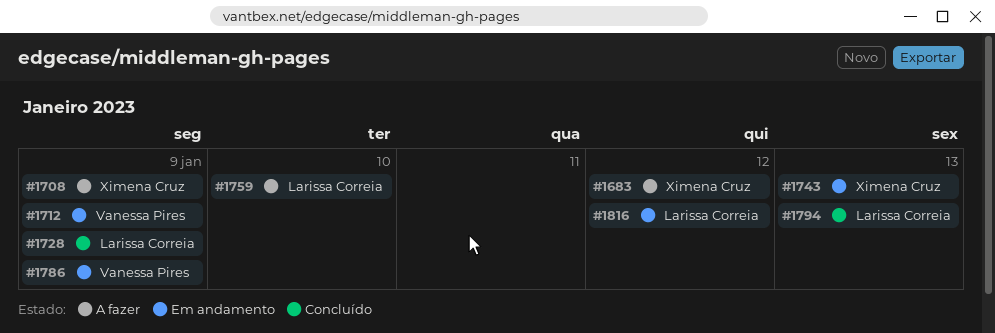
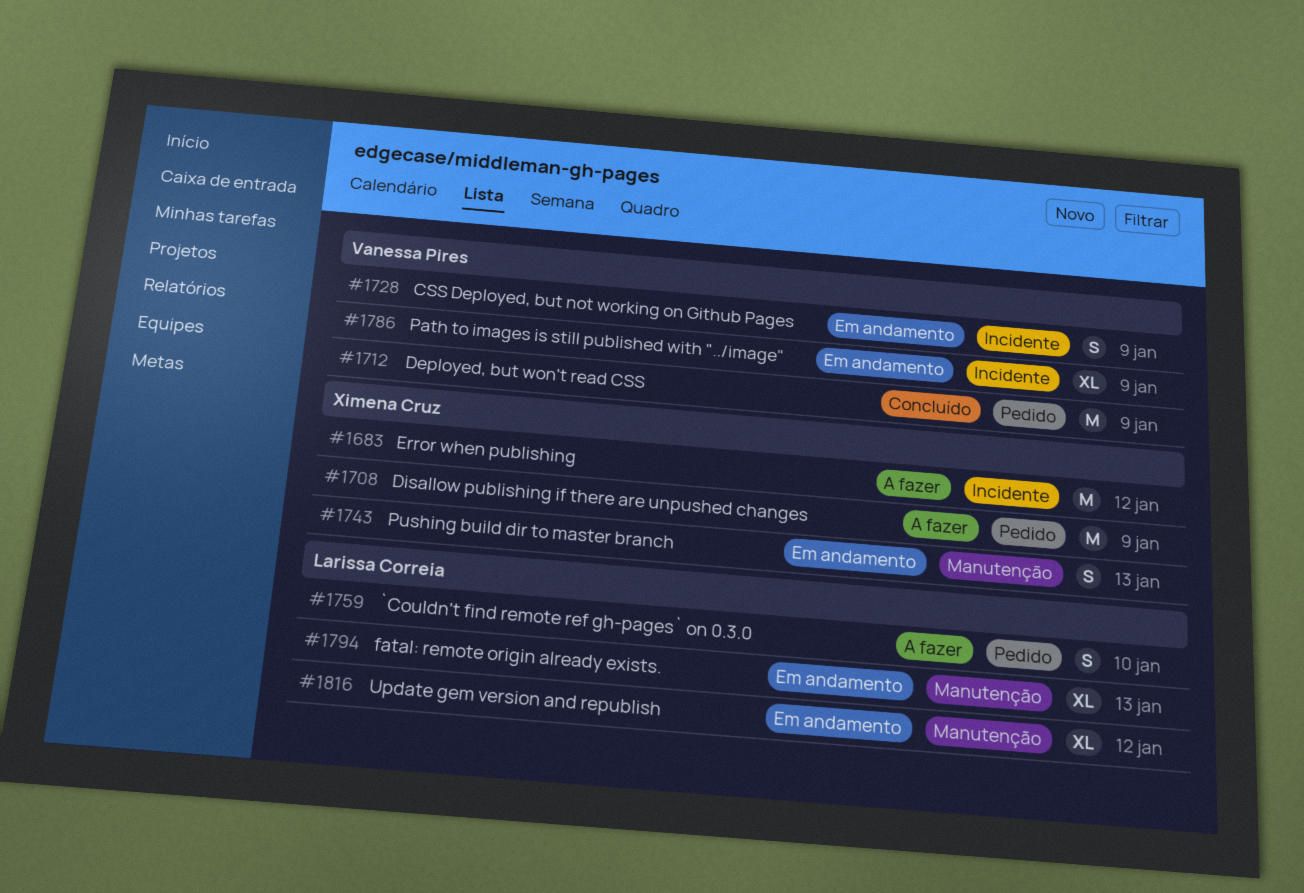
#1712, status: Em andamento -> Concluído
#1728, status: Concluído -> Em andamento
#1728, owner: Larissa Correia -> Vanessa Pires
#1794, status: Concluído -> Em andamento

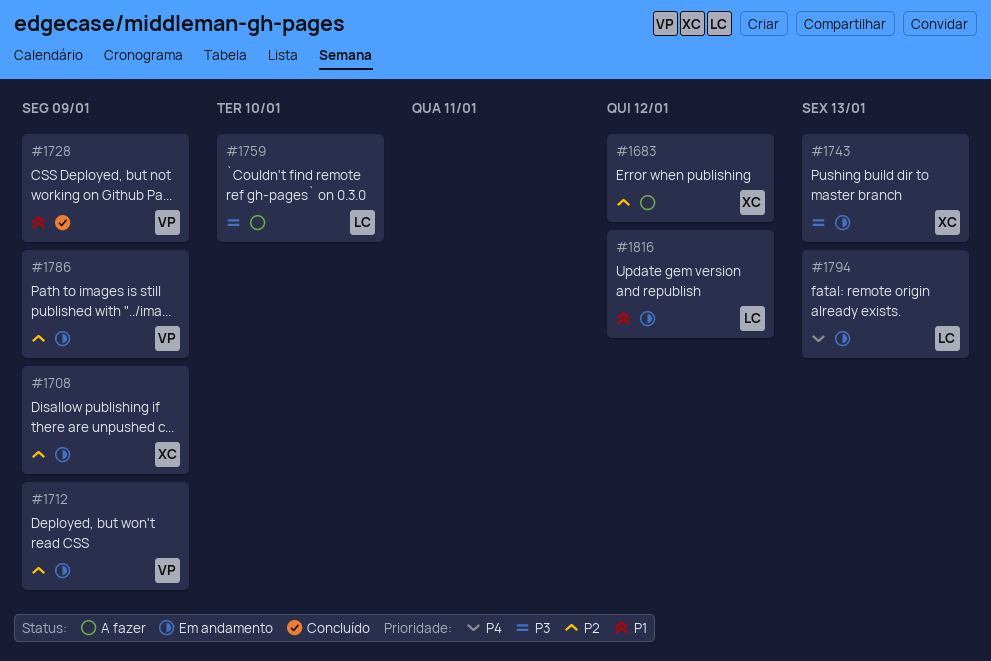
#1708, status: A fazer -> Em andamento
#1712, status: Concluído -> Em andamento
#1728, status: Em andamento -> Concluído

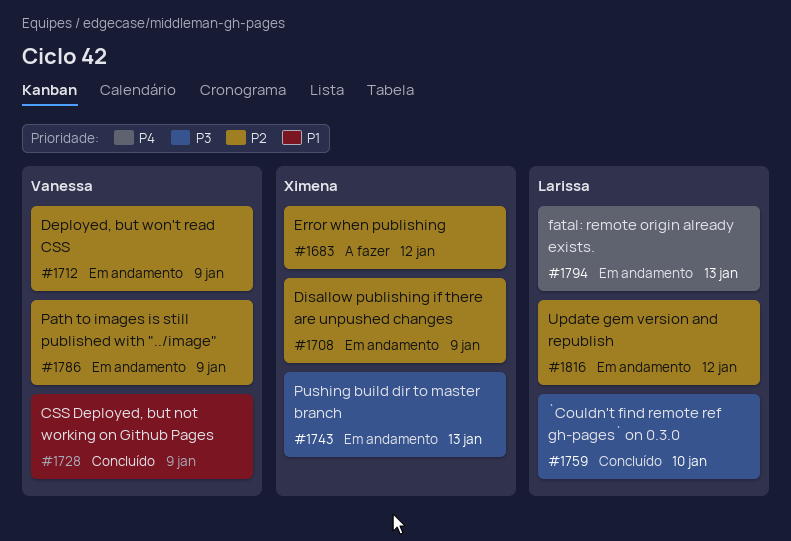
#1759, status: A fazer -> Concluído
#1816, priority: P1 -> P2

